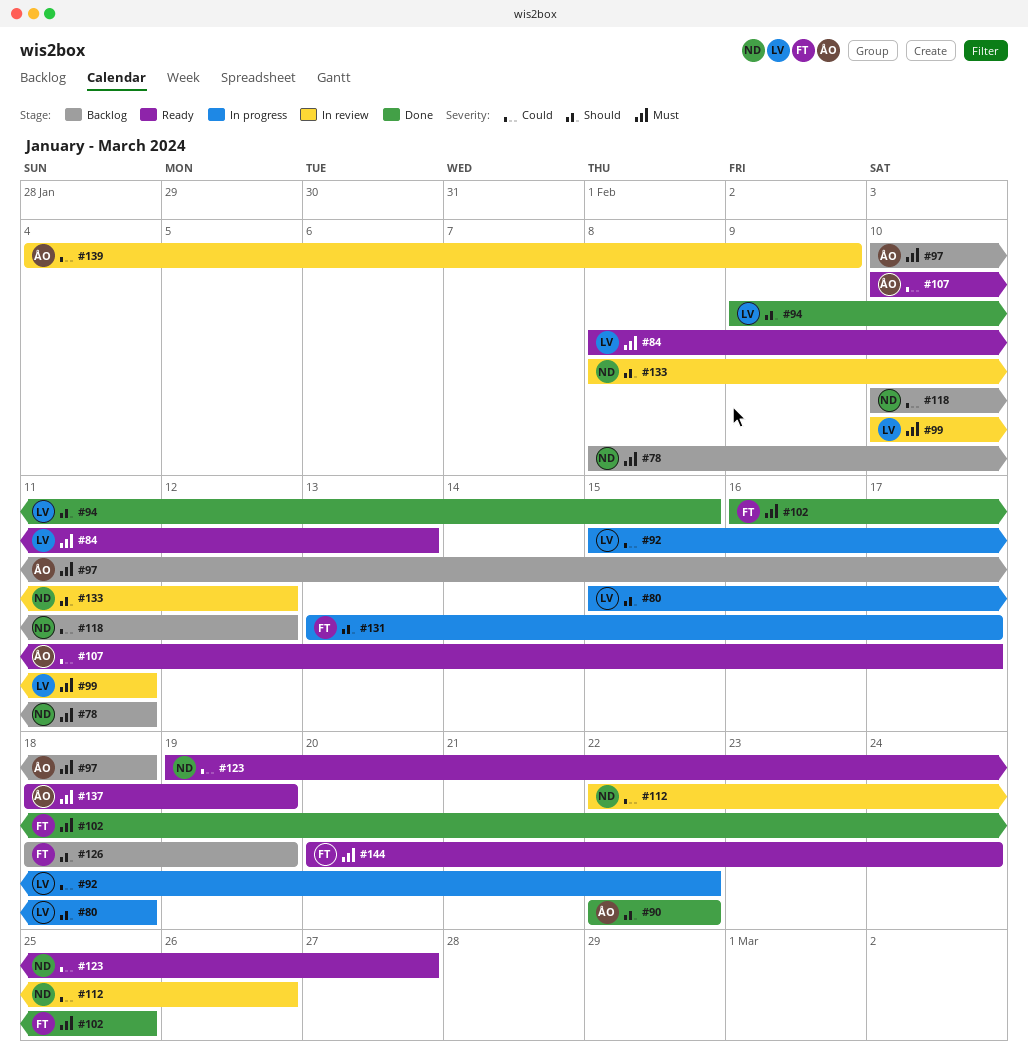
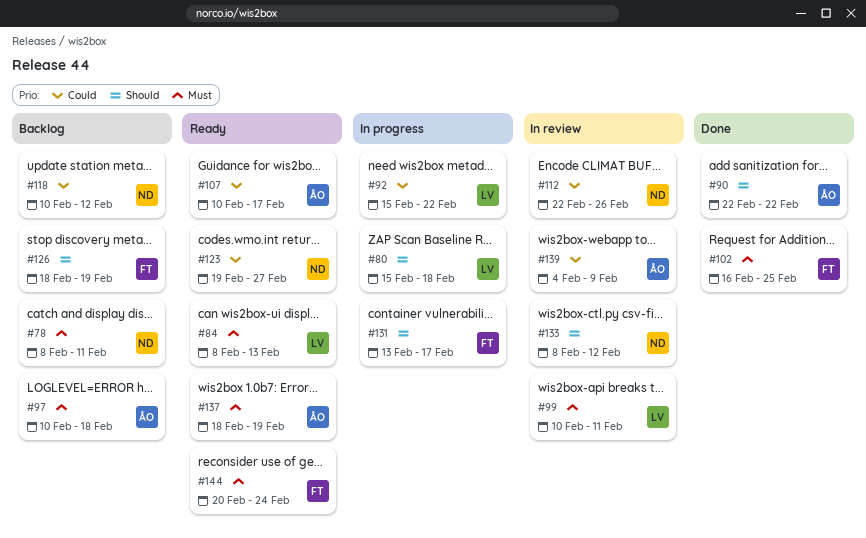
#94: present -> none

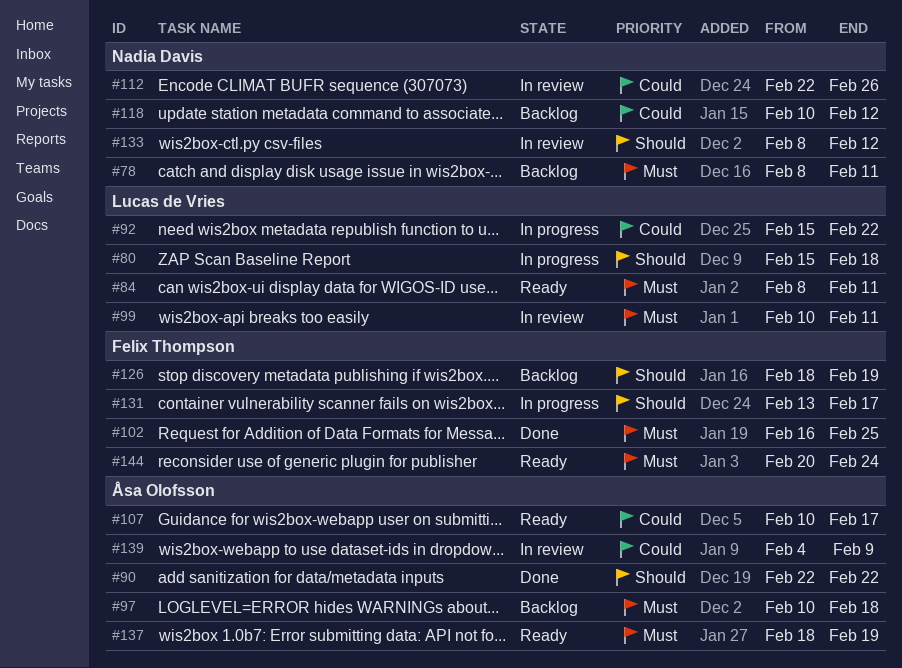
#84, due: Feb 13 -> Feb 11
#123: present -> none

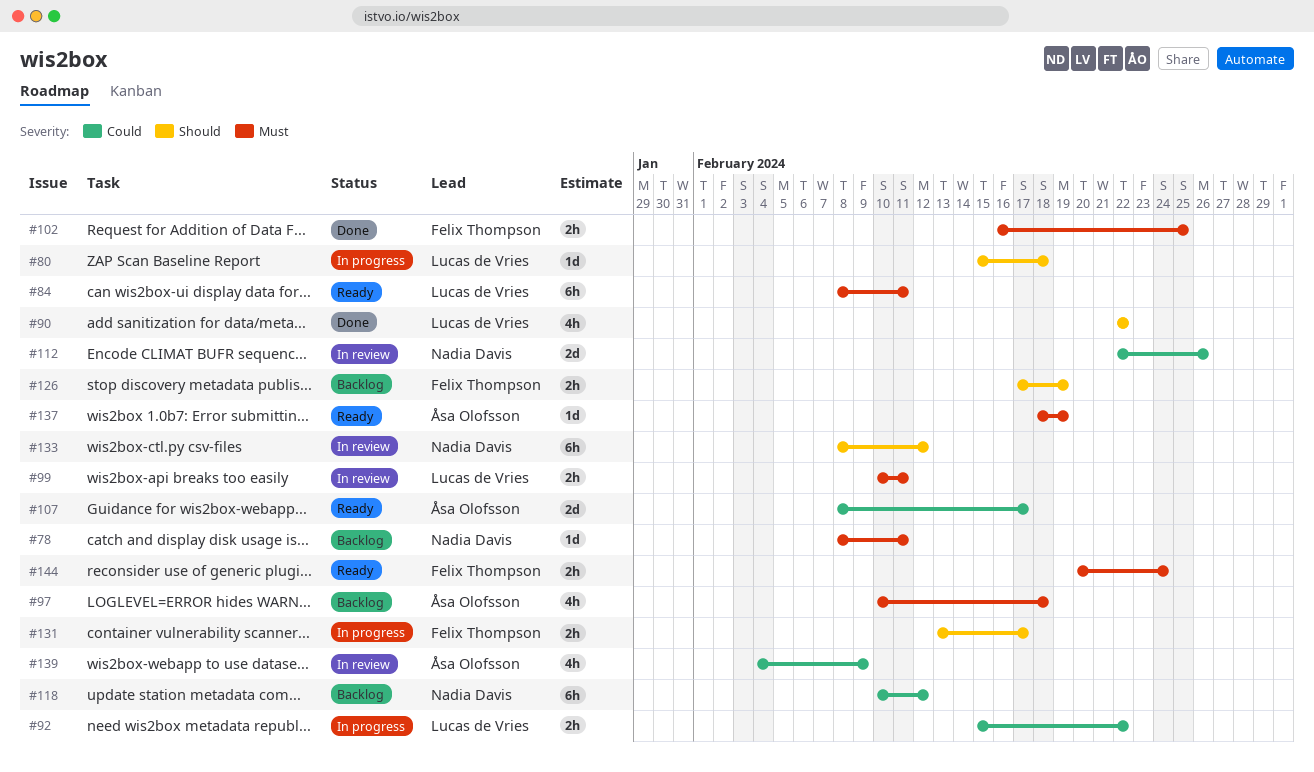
#90, owner: Åsa Olofsson -> Lucas de Vries
#107, start: Feb 10 -> Feb 8
#126, start: Feb 18 -> Feb 17

